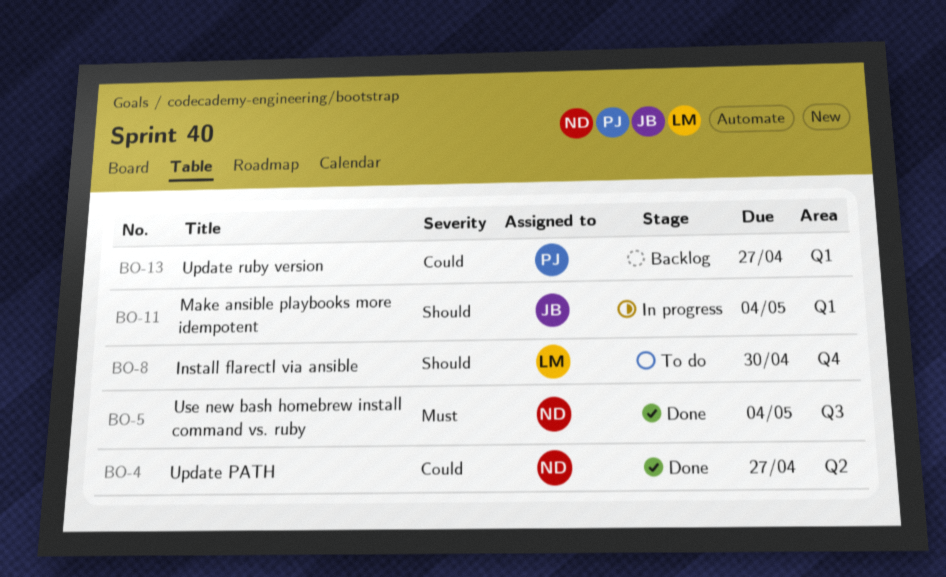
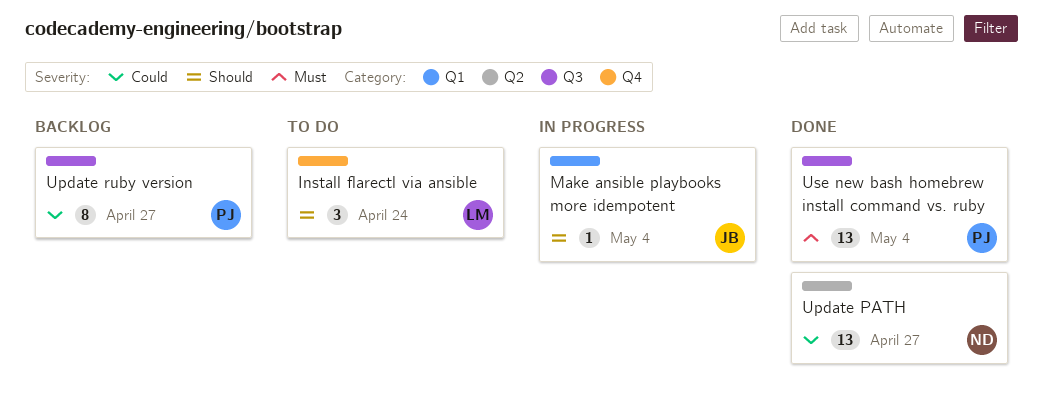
Install flarectl via ansible, due: Apr 30 -> Apr 24
Update ruby version, label: Q1 -> Q3
Use new bash homebrew install command vs. ruby, owner: ND -> PJ

